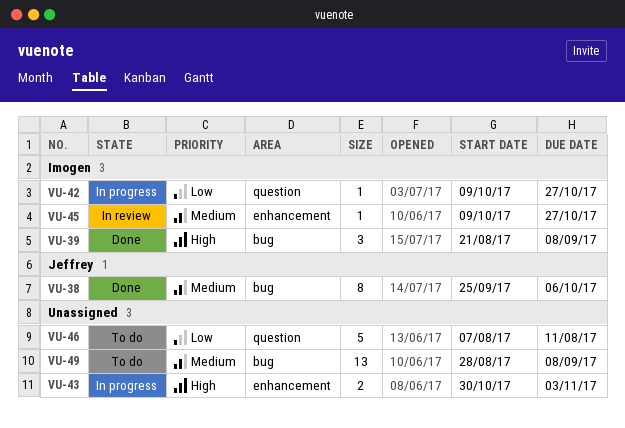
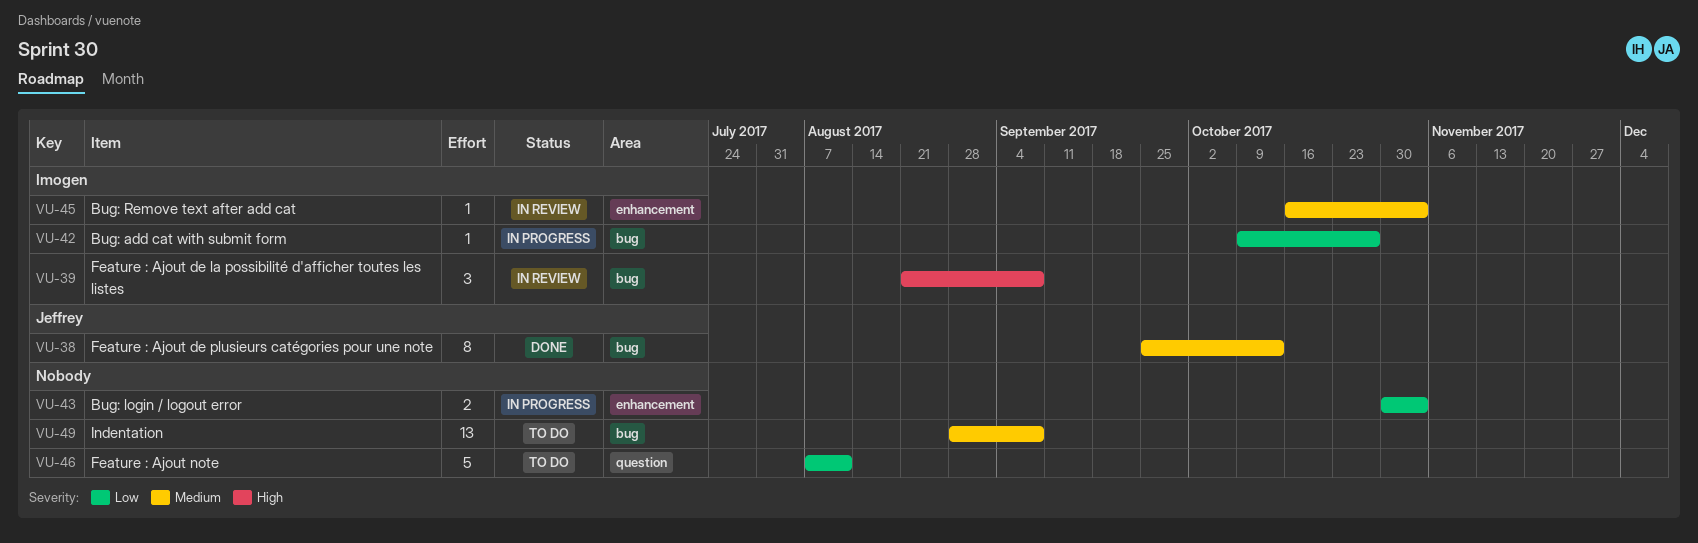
VU-38, due: Oct 6 -> Oct 13
VU-39, status: Done -> In review
VU-42, label: question -> bug
VU-43, priority: High -> Low
VU-45, start: Oct 9 -> Oct 16
VU-45, due: Oct 27 -> Nov 3

